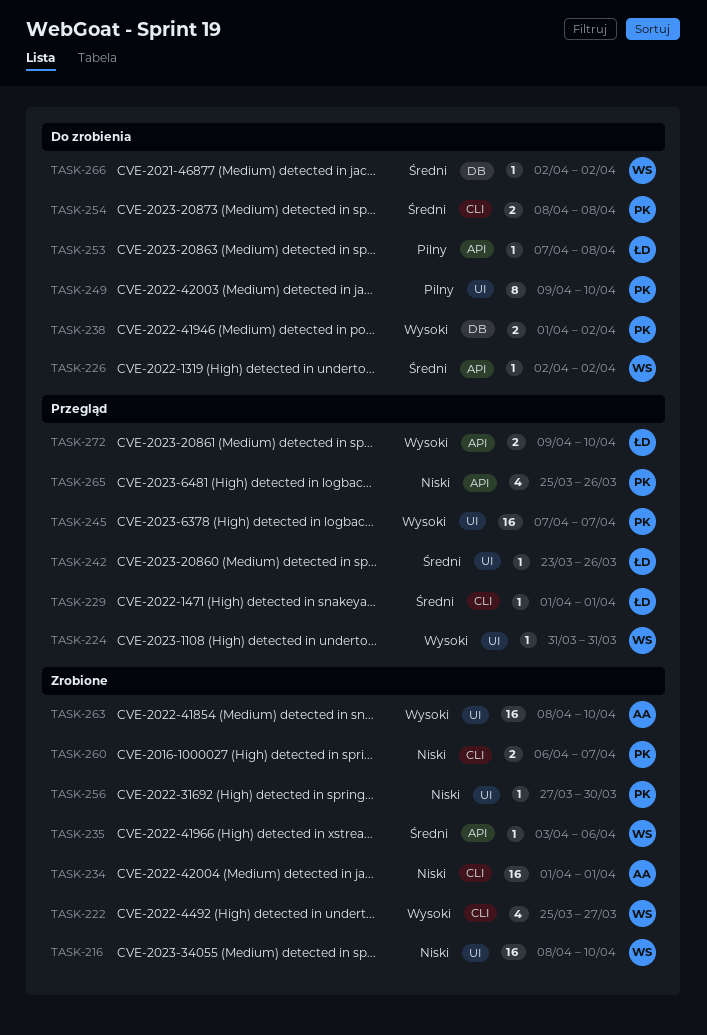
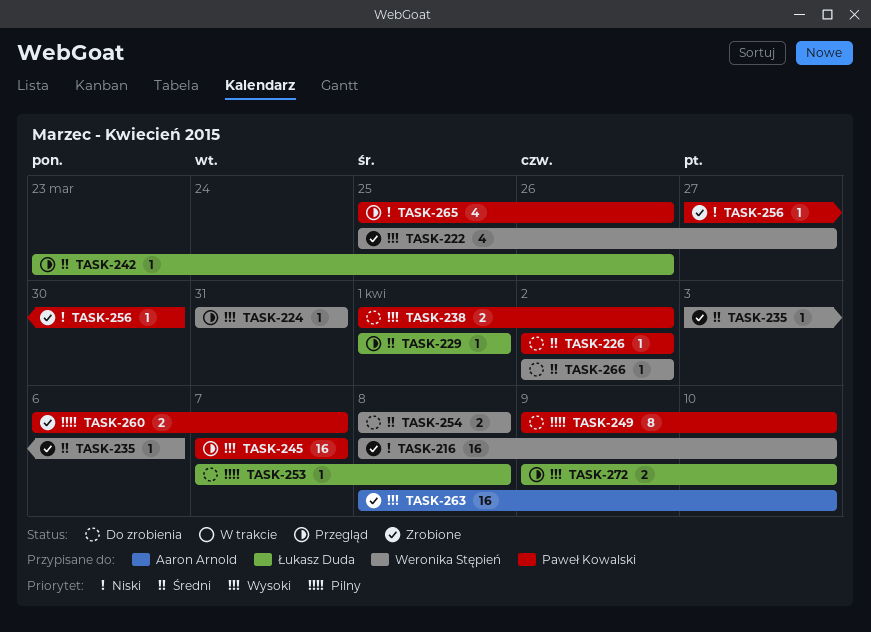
TASK-226, owner: Weronika Stępień -> Paweł Kowalski
TASK-234: present -> none
TASK-254, owner: Paweł Kowalski -> Weronika Stępień
TASK-260, priority: Niski -> Pilny

